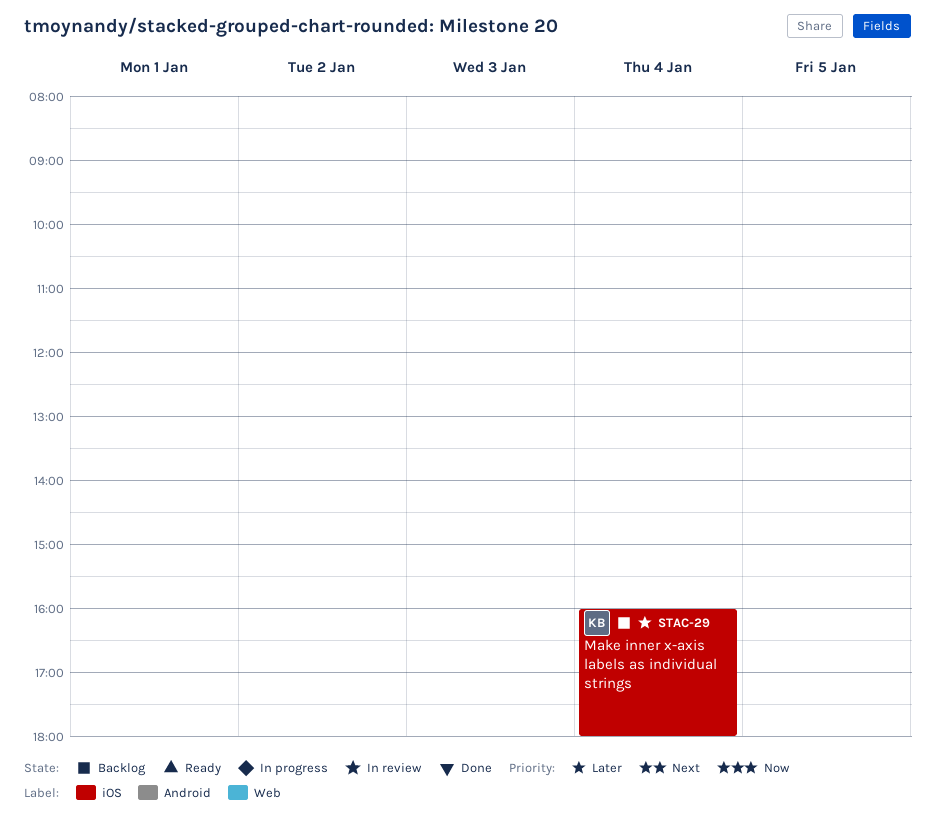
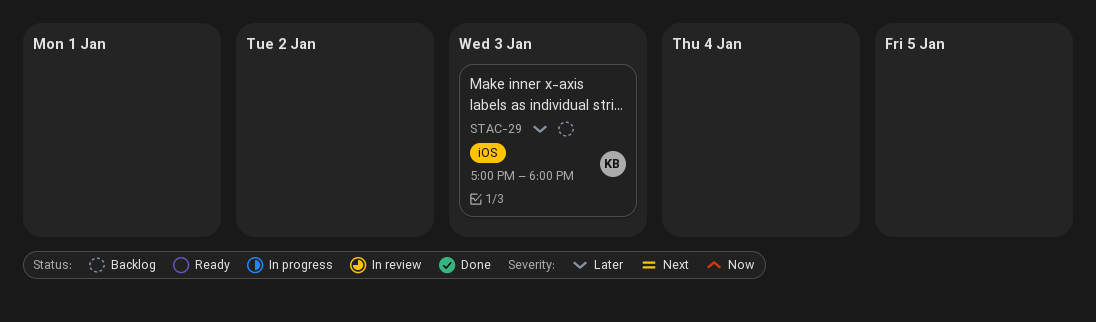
STAC-29, day: Jan 4 -> Jan 3
STAC-29, begins: 16:00 -> 17:00

